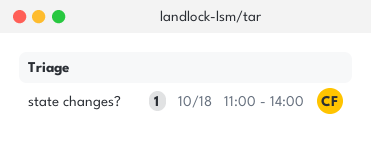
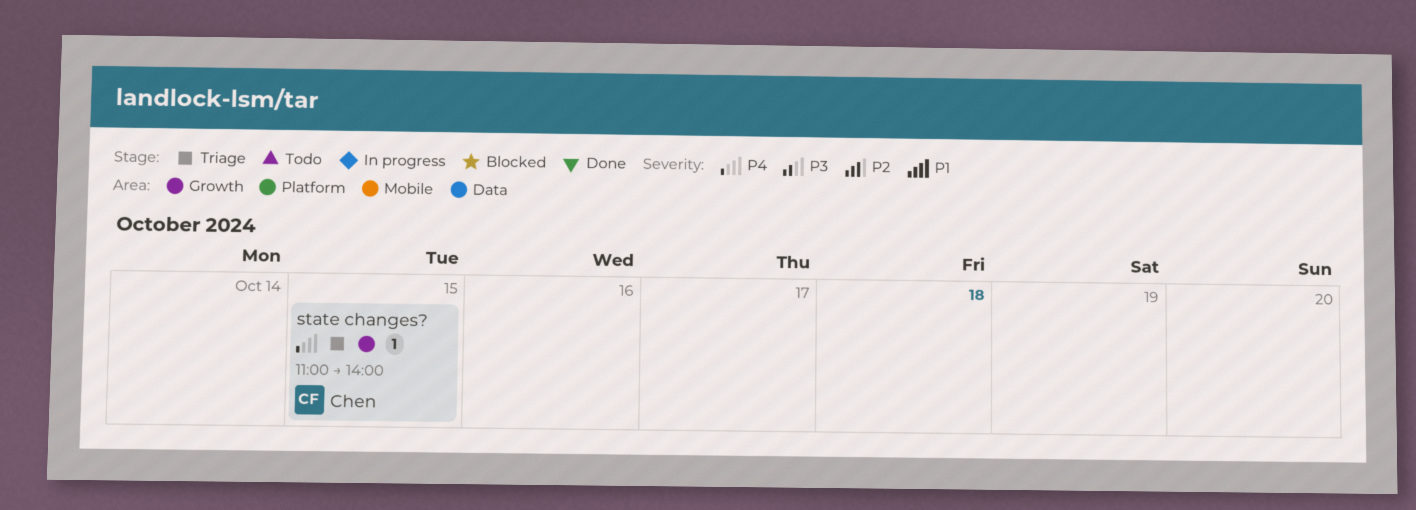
state changes?, day: Oct 18 -> Oct 15

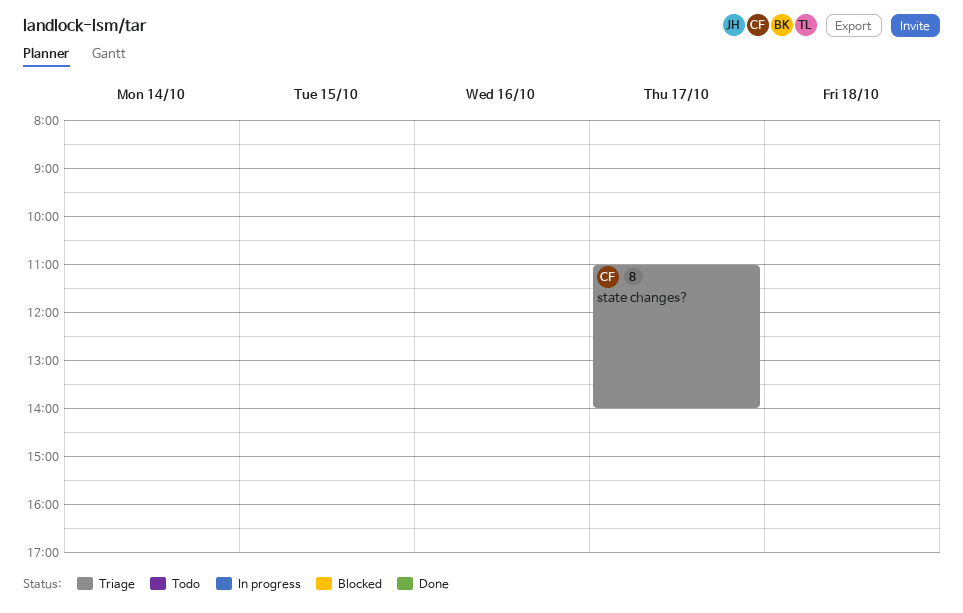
state changes?, estimate: 1 -> 8
state changes?, day: Oct 15 -> Oct 17

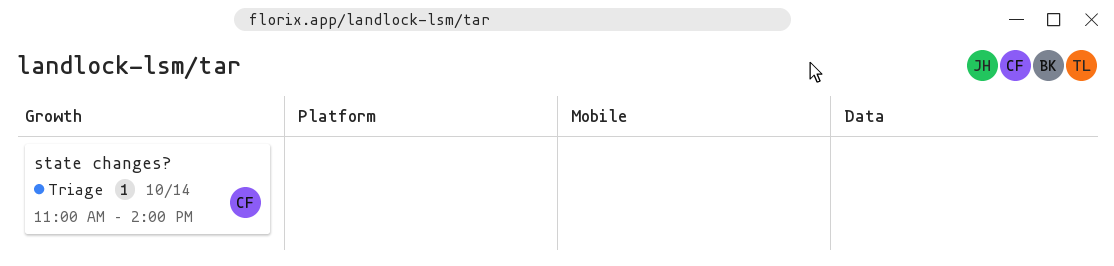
state changes?, estimate: 8 -> 1
state changes?, day: Oct 17 -> Oct 14

